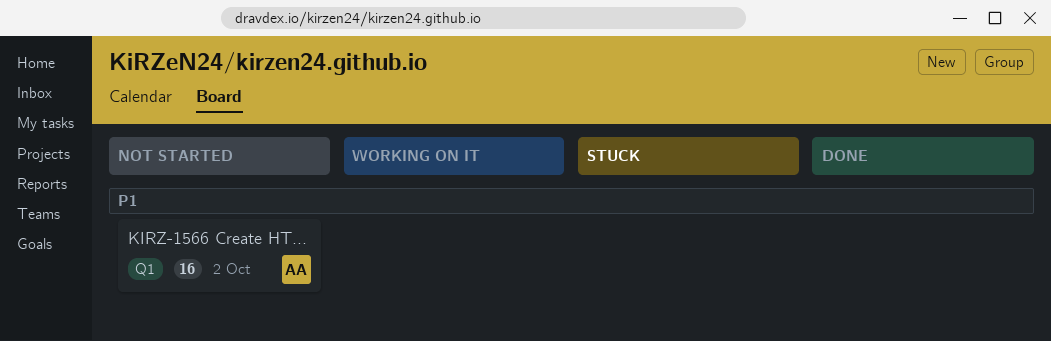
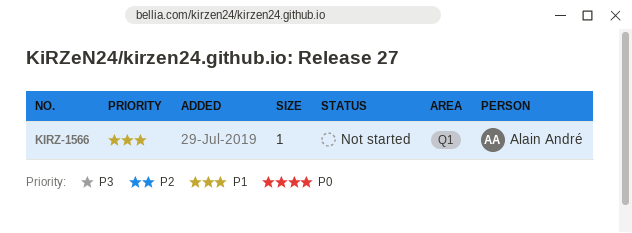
KIRZ-1566, estimate: 16 -> 1

